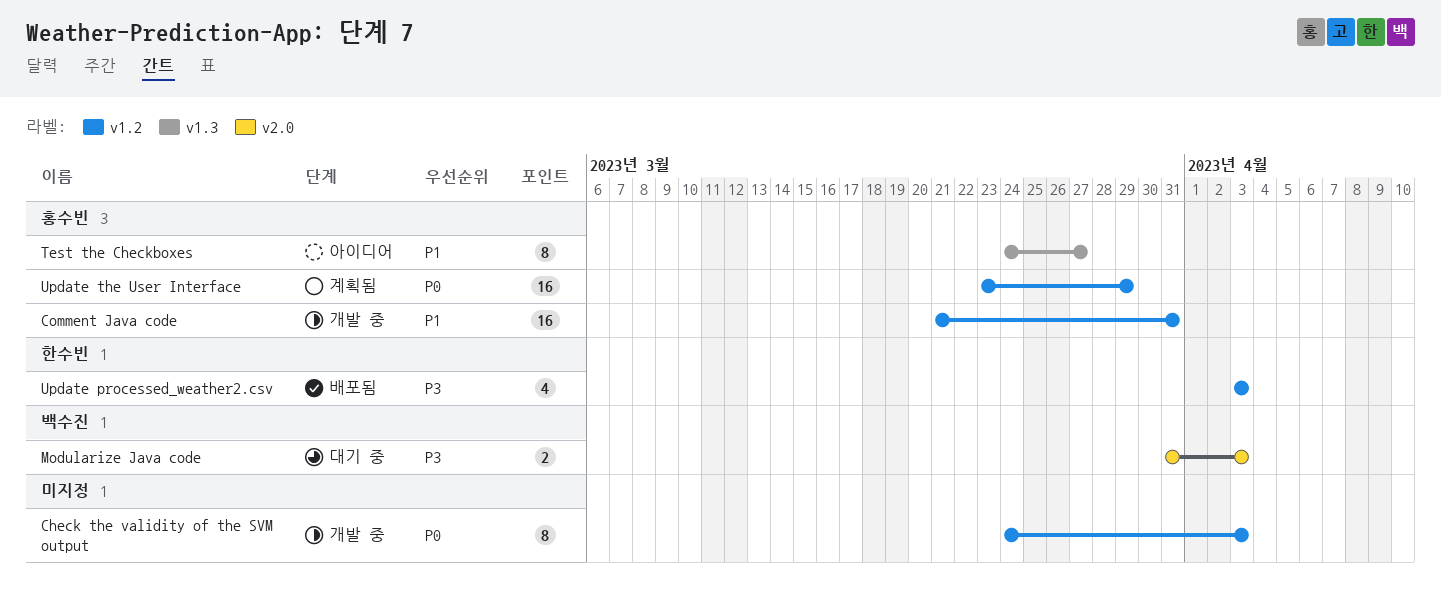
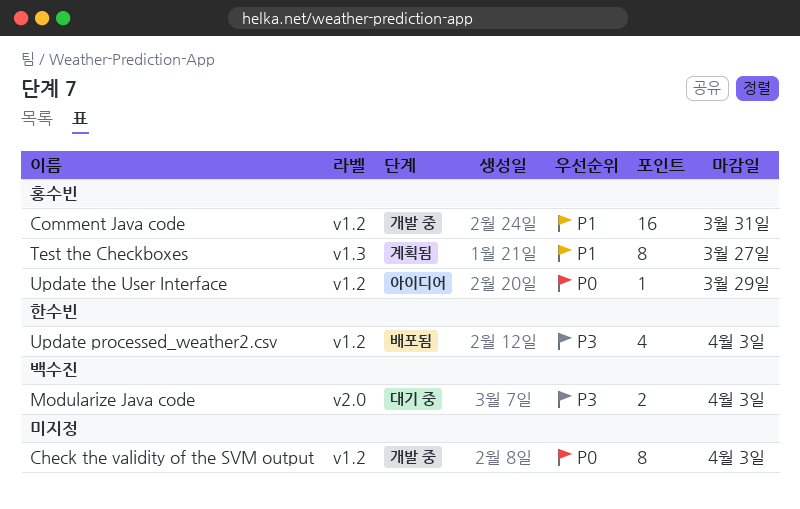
Test the Checkboxes, status: 아이디어 -> 계획됨
Update the User Interface, status: 계획됨 -> 아이디어
Update the User Interface, estimate: 16 -> 1

